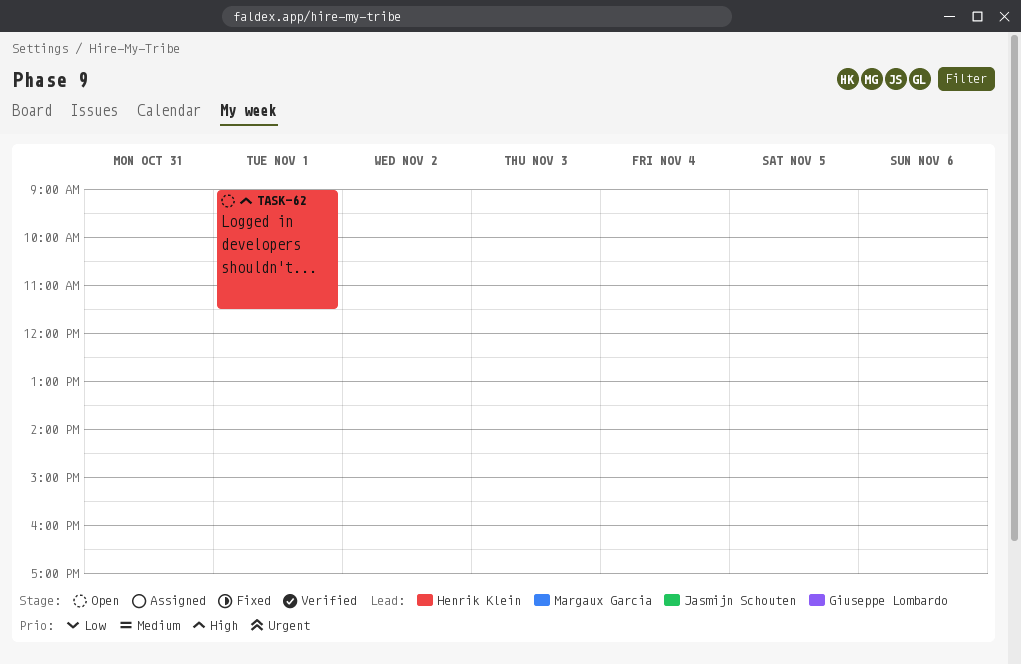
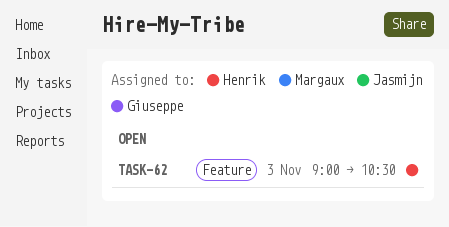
TASK-62, day: Nov 1 -> Nov 3
TASK-62, ends: 11:30 -> 10:30

